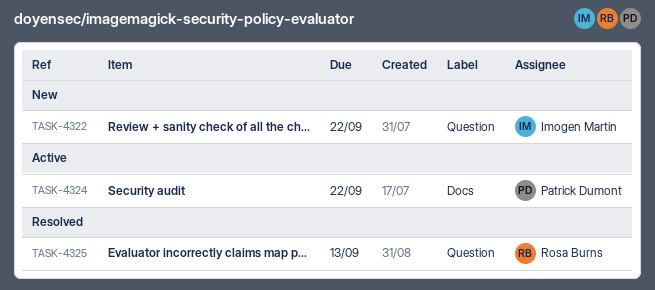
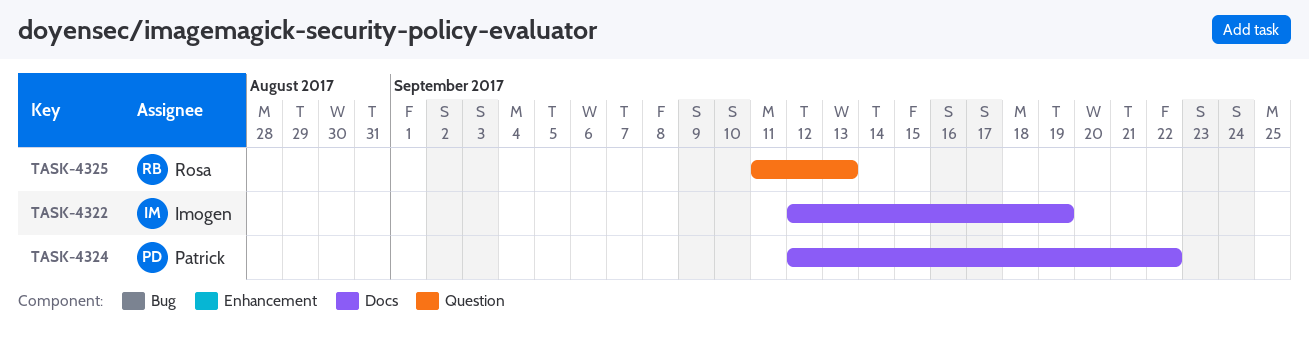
TASK-4322, label: Question -> Docs
TASK-4322, due: Sep 22 -> Sep 19

